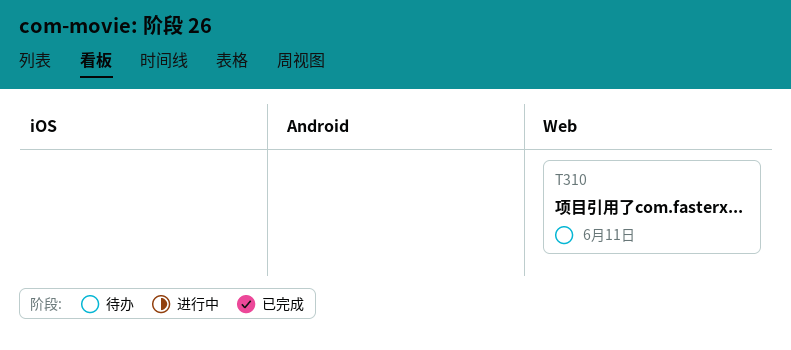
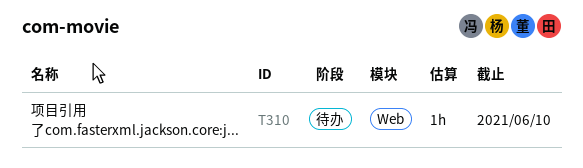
T310, due: Jun 11 -> Jun 10

